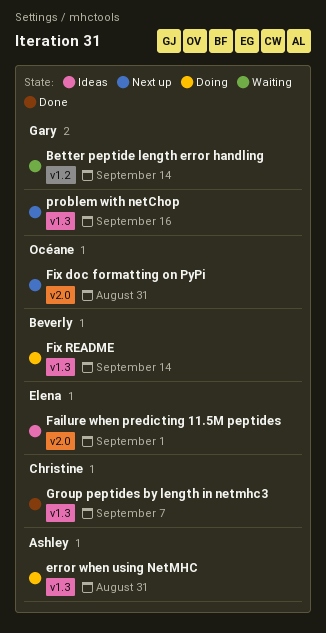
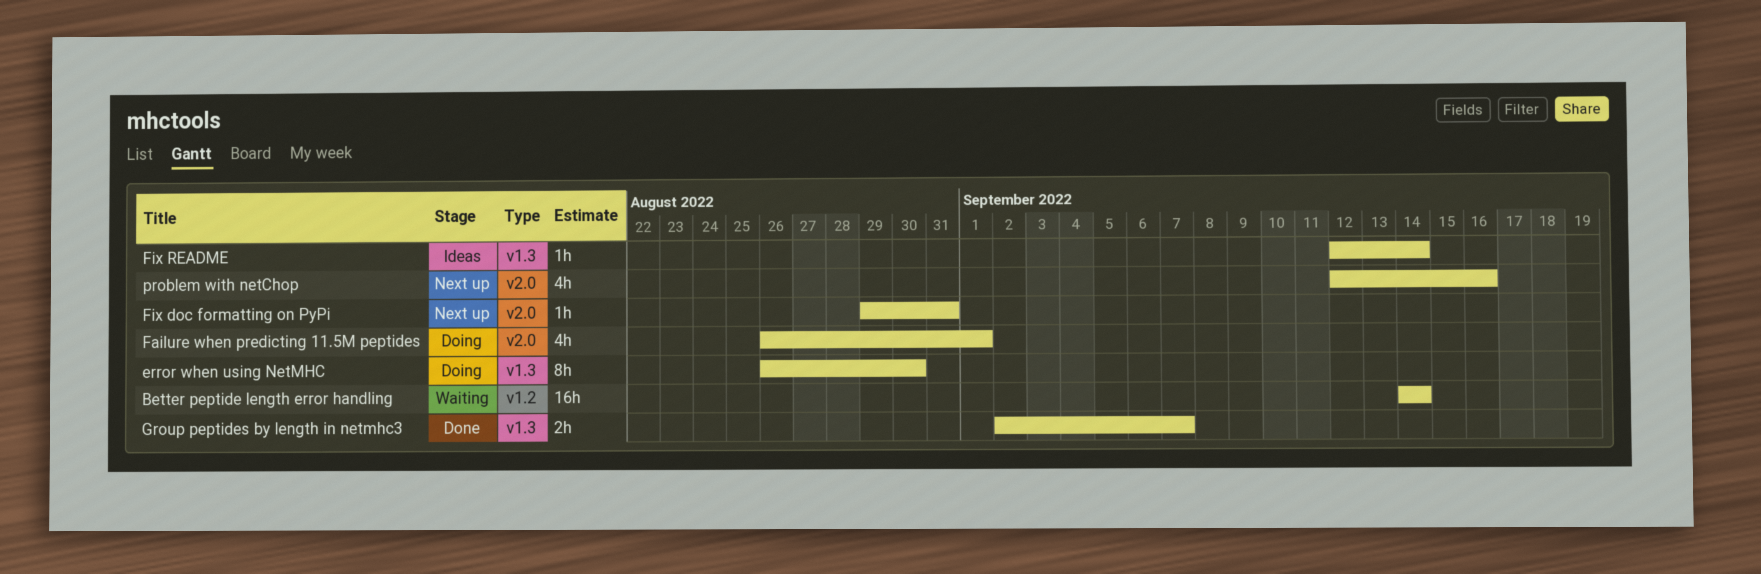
error when using NetMHC, due: Aug 31 -> Aug 30
Failure when predicting 11.5M peptides, status: Ideas -> Doing
Fix README, status: Doing -> Ideas
problem with netChop, label: v1.3 -> v2.0

